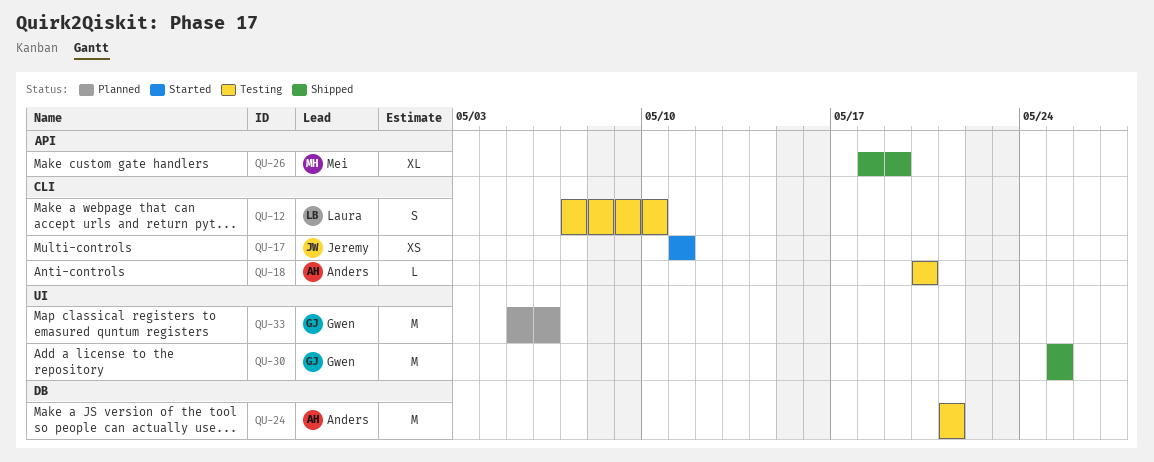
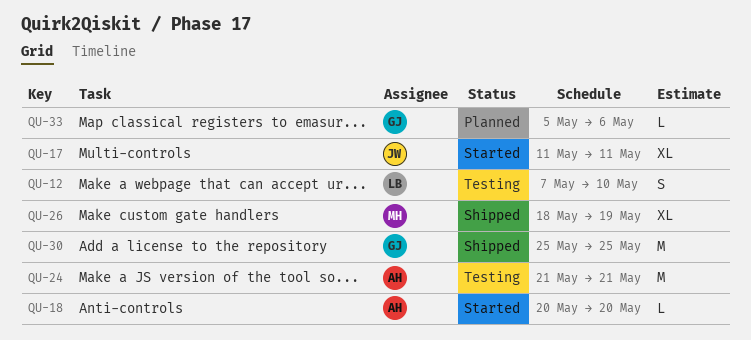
QU-17, estimate: XS -> XL
QU-18, status: Testing -> Started
QU-33, estimate: M -> L

